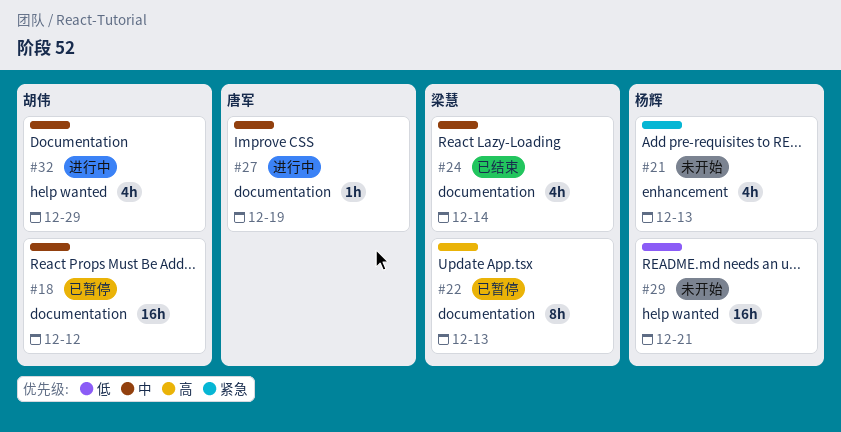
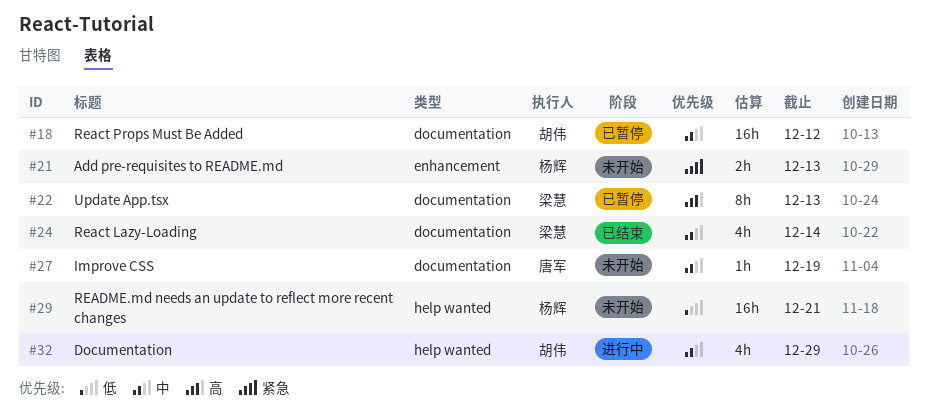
#21, estimate: 4h -> 2h
#27, status: 进行中 -> 未开始

